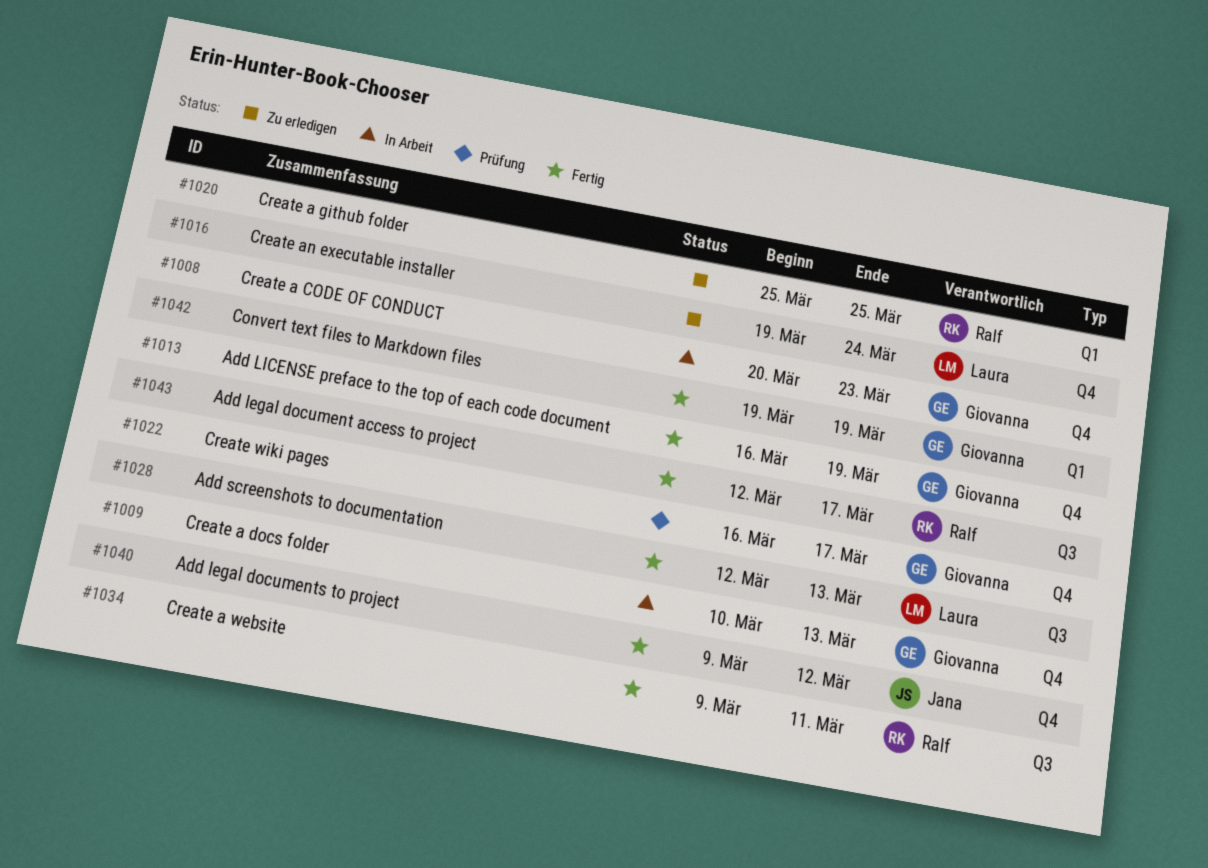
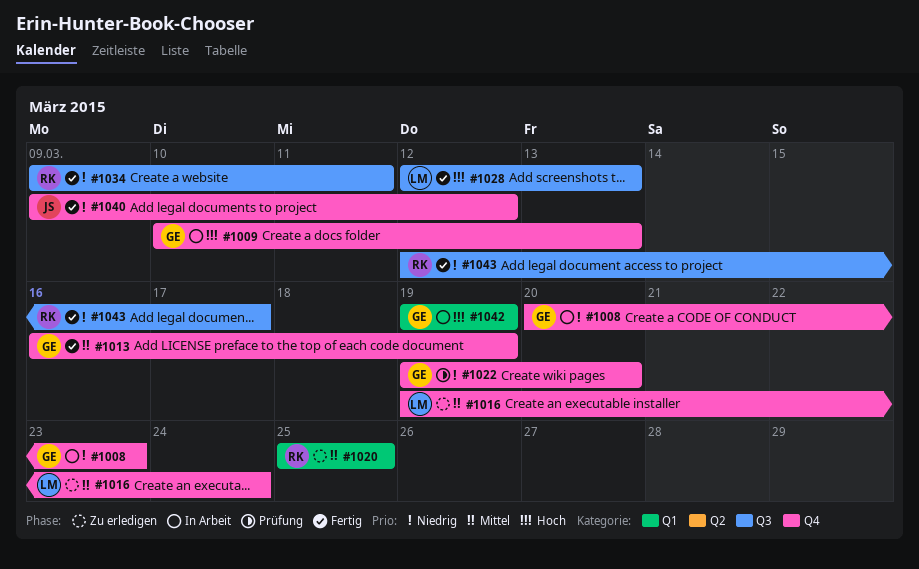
#1022, start: Mar 16 -> Mar 19
#1022, due: Mar 17 -> Mar 20
#1042, status: Fertig -> In Arbeit

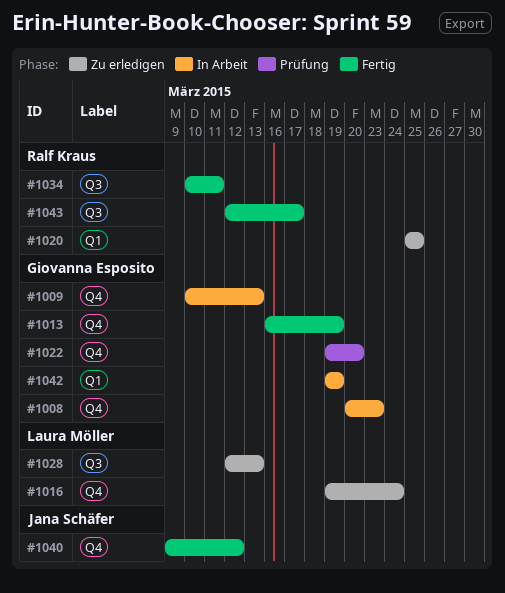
#1028, status: Fertig -> Zu erledigen
#1034, start: Mar 9 -> Mar 10

